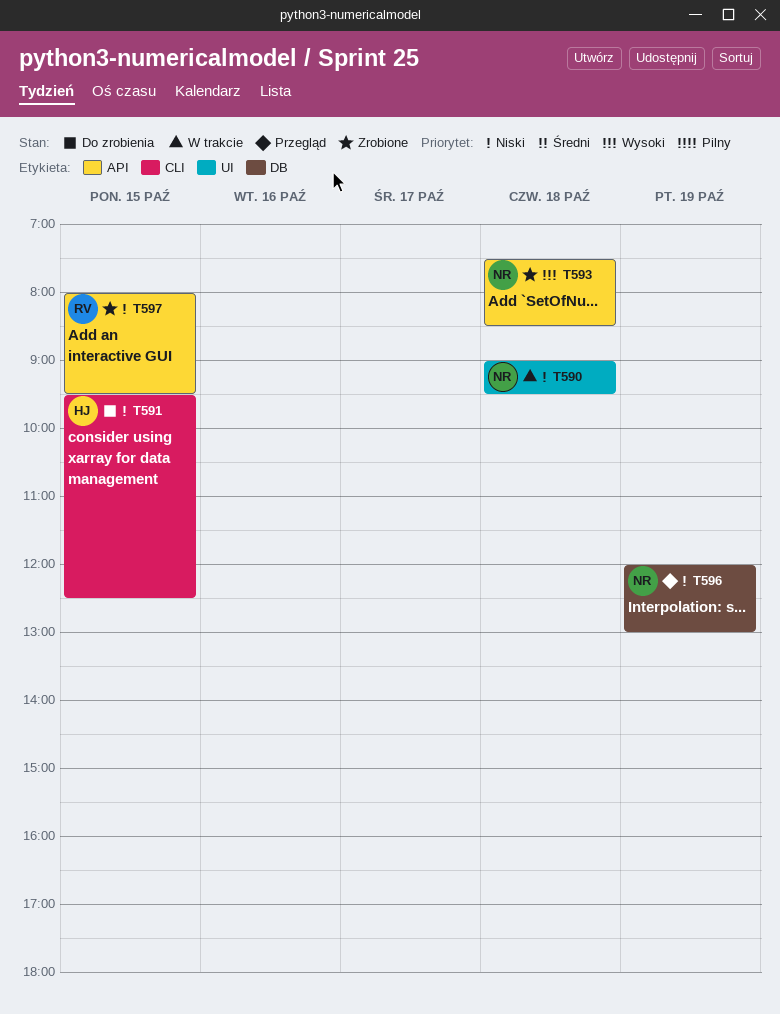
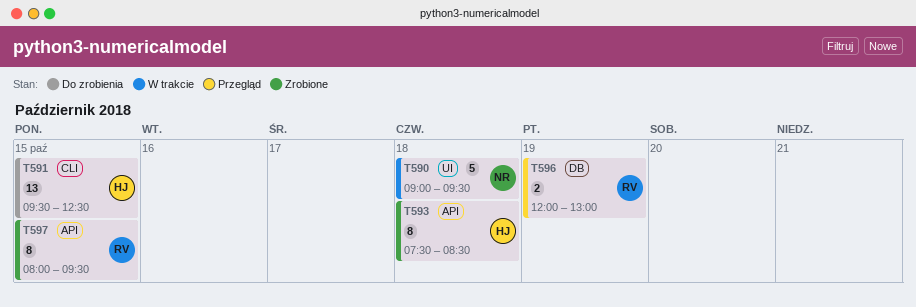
T593, owner: NR -> HJ
T596, owner: NR -> RV

